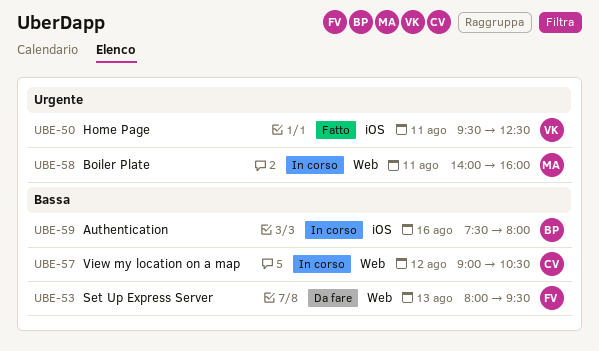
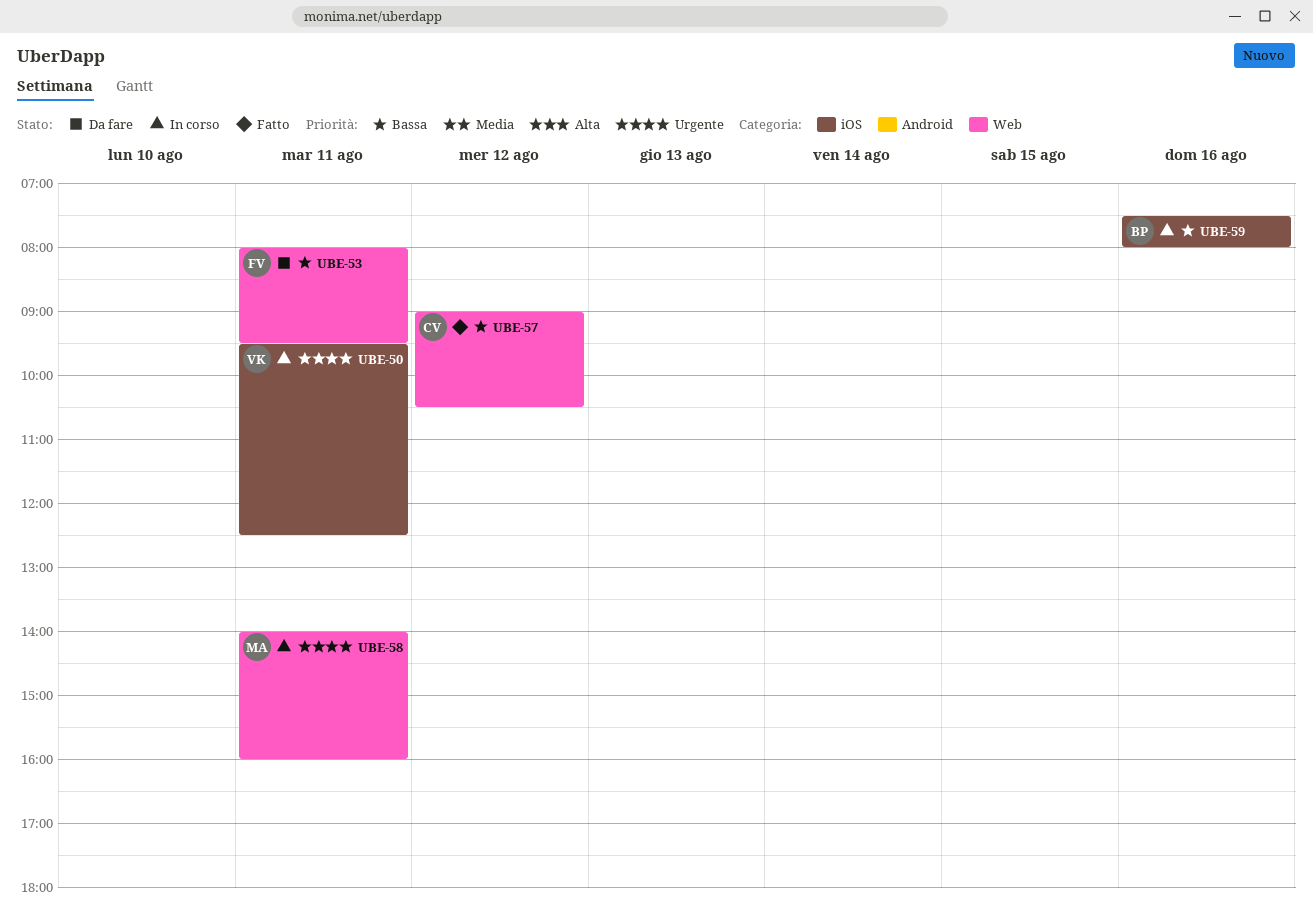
UBE-50, status: Fatto -> In corso
UBE-53, day: Aug 13 -> Aug 11
UBE-57, status: In corso -> Fatto

